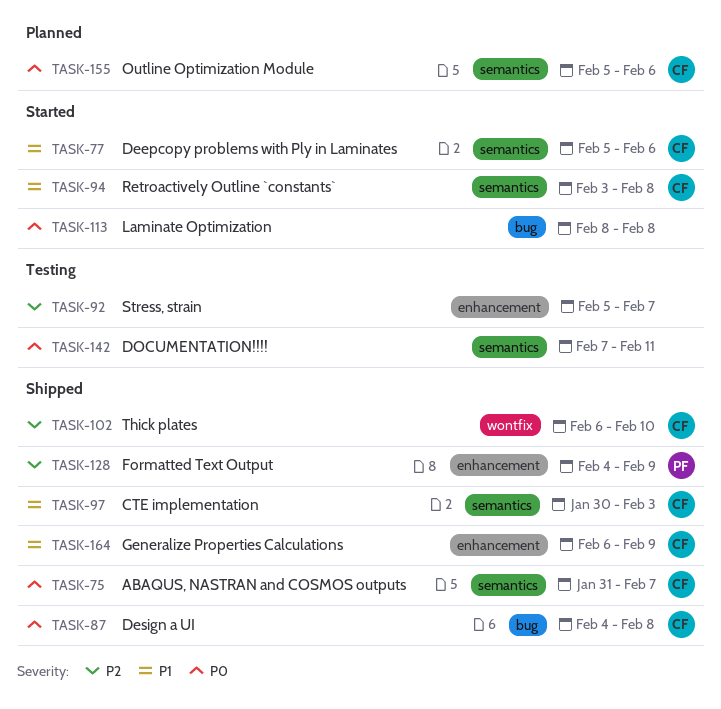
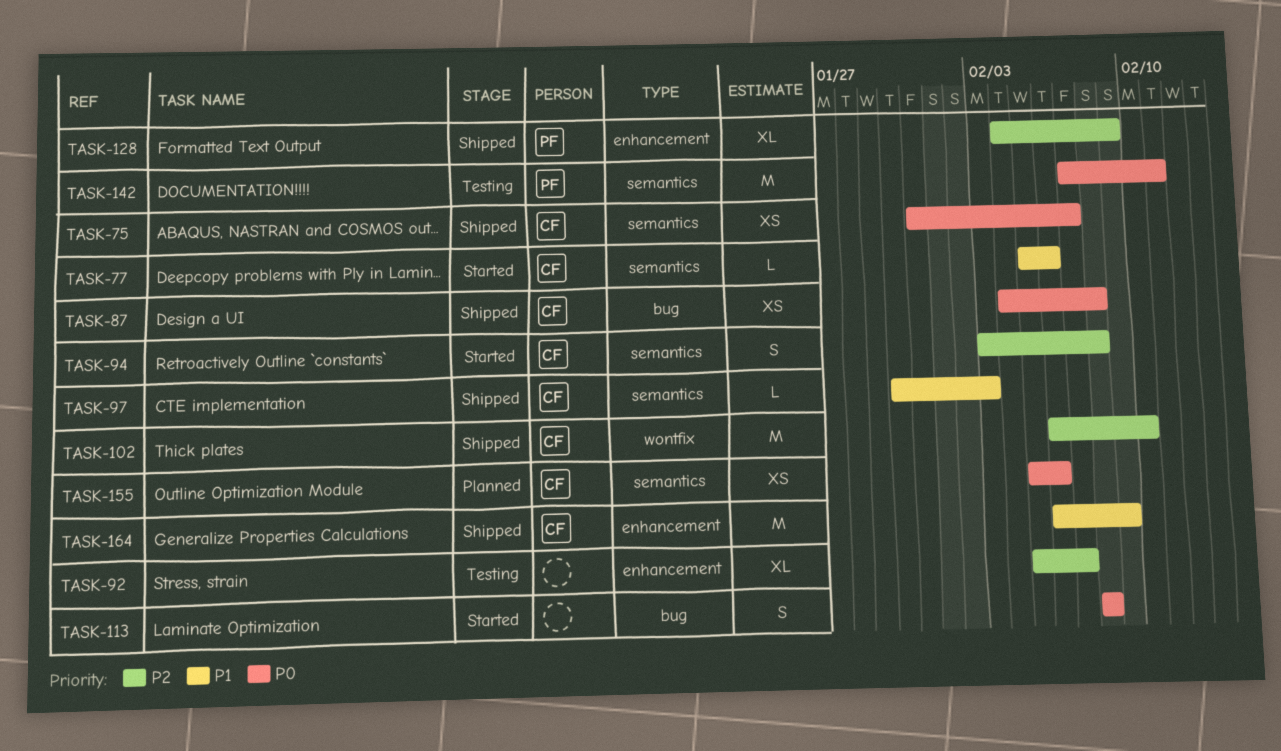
TASK-94, priority: P1 -> P2
TASK-142, owner: none -> PF

